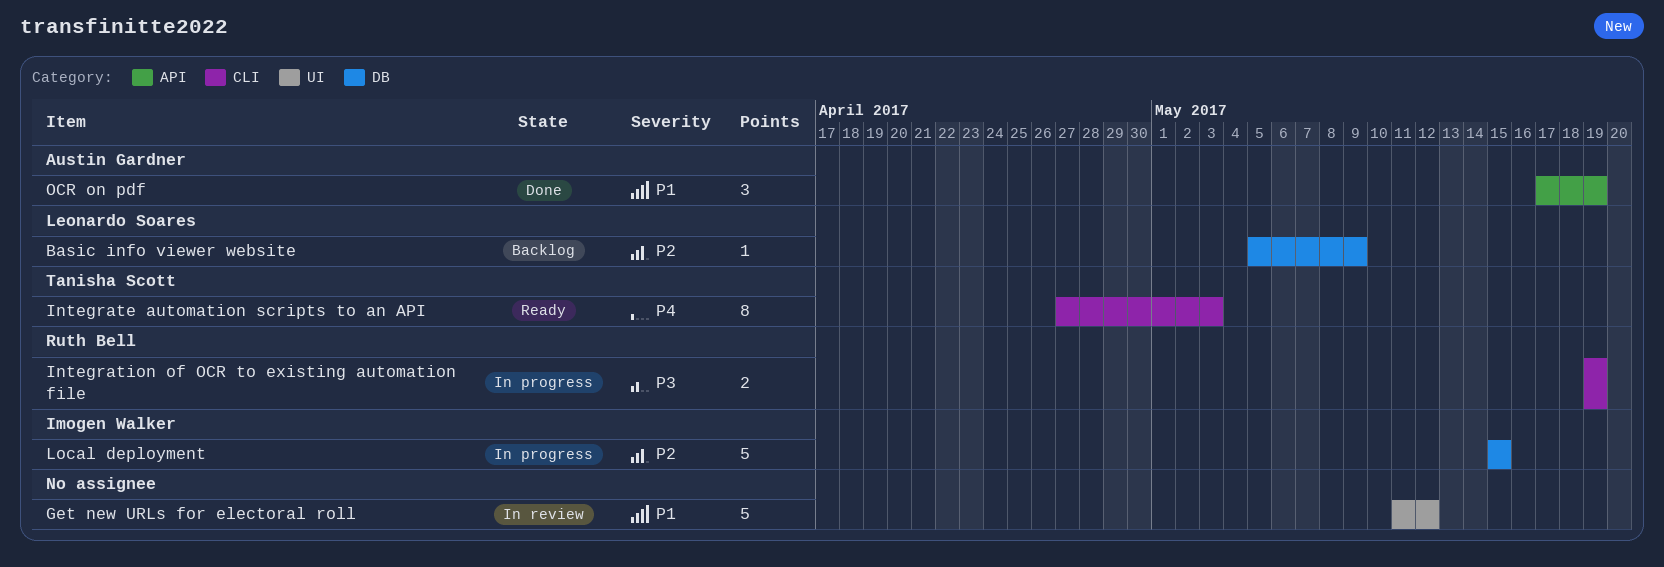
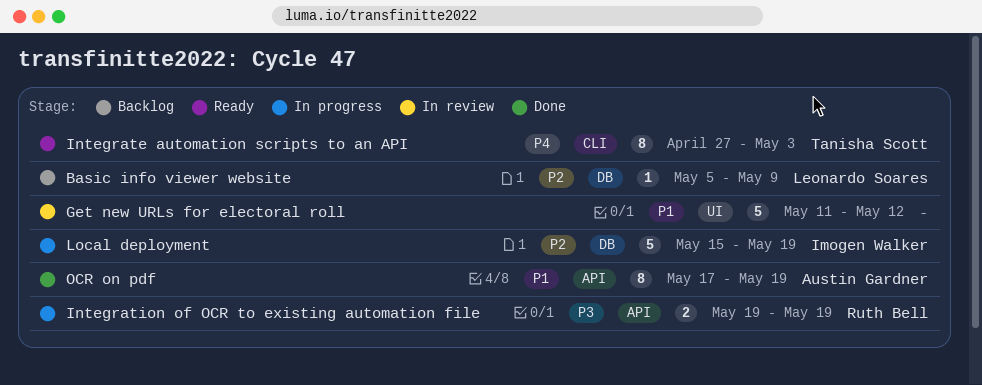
Integration of OCR to existing automation file, label: CLI -> API
Local deployment, due: May 15 -> May 19
OCR on pdf, estimate: 3 -> 8

